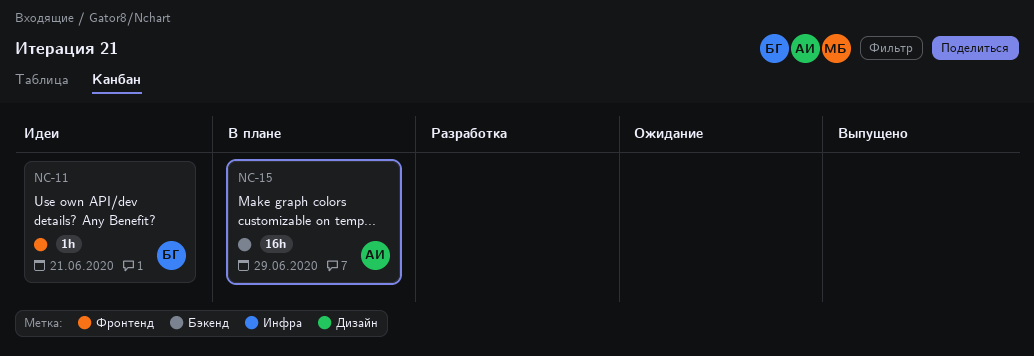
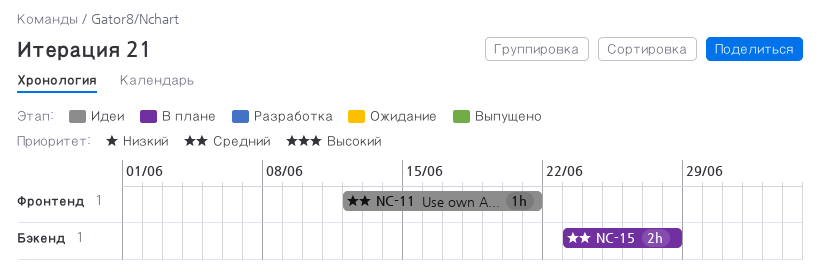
NC-15, estimate: 16h -> 2h
NC-15, due: Jun 29 -> Jun 28

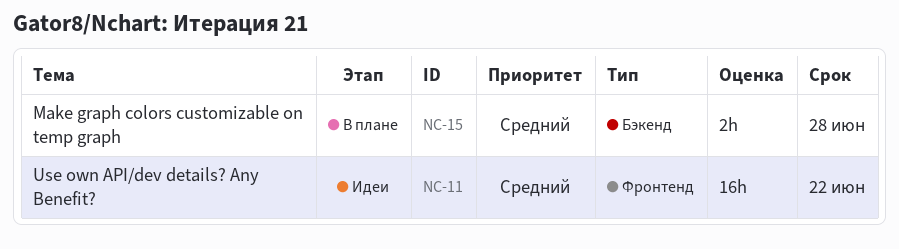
NC-11, estimate: 1h -> 16h
NC-11, due: Jun 21 -> Jun 22

